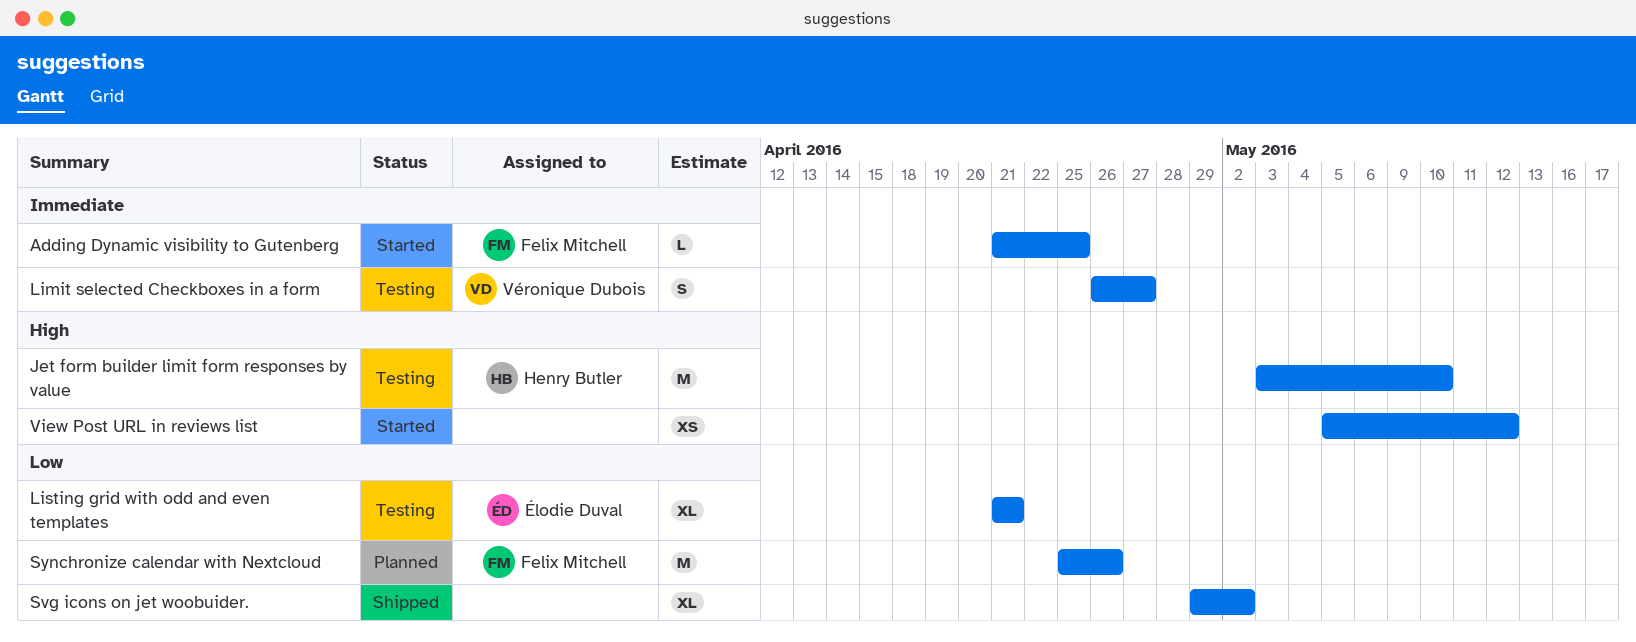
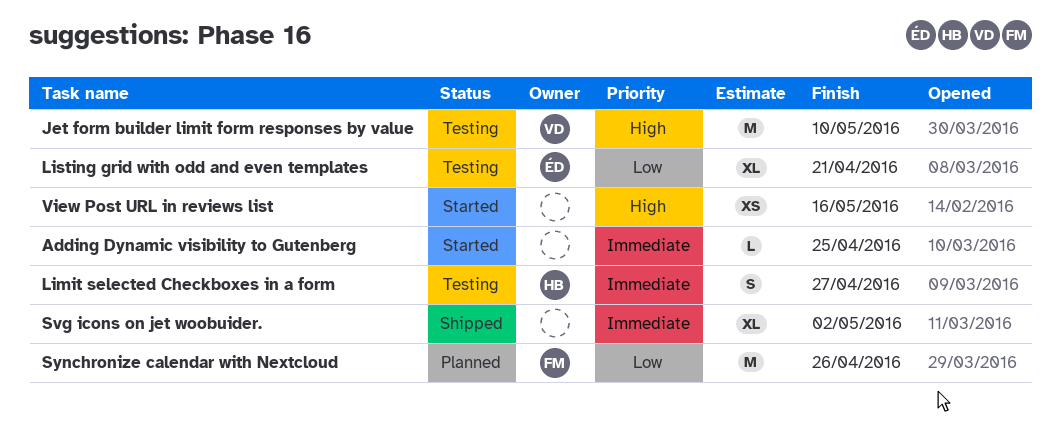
Adding Dynamic visibility to Gutenberg, owner: Felix Mitchell -> none
Jet form builder limit form responses by value, owner: Henry Butler -> Véronique Dubois
Limit selected Checkboxes in a form, owner: Véronique Dubois -> Henry Butler
Svg icons on jet woobuider., priority: Low -> Immediate
View Post URL in reviews list, due: May 12 -> May 16

